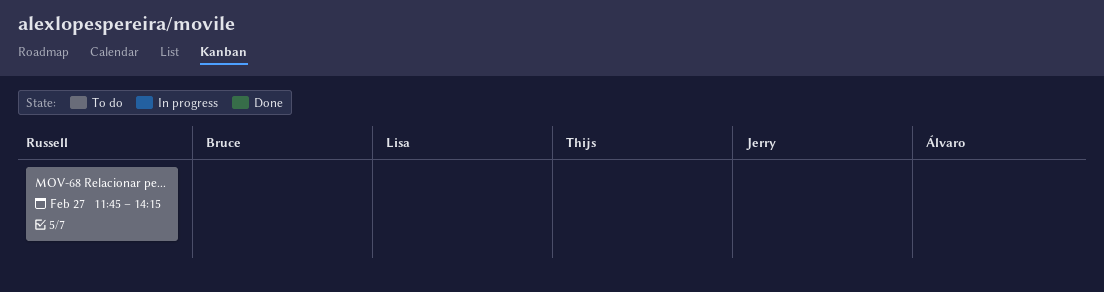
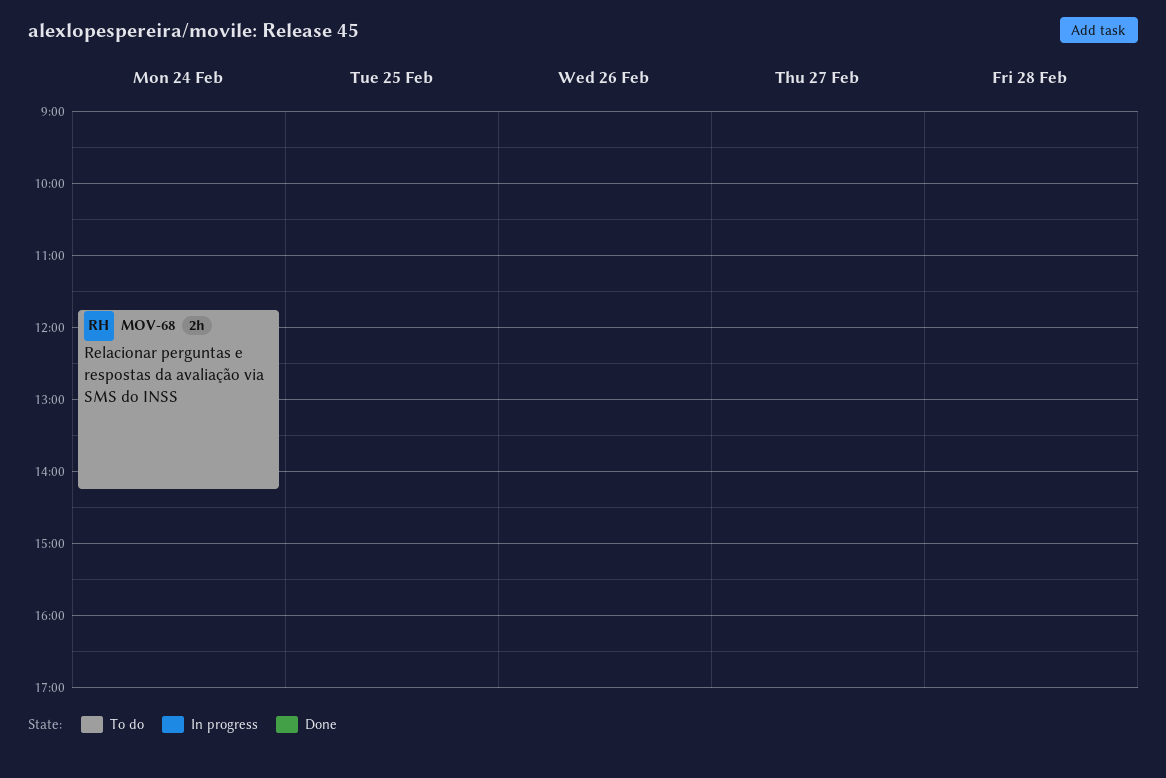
MOV-68, day: Feb 27 -> Feb 24

